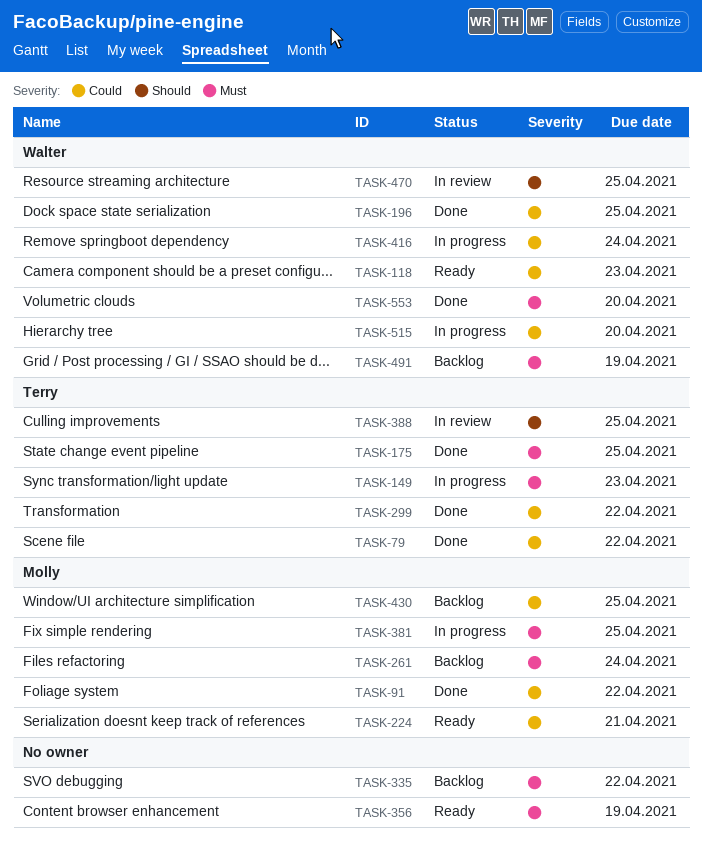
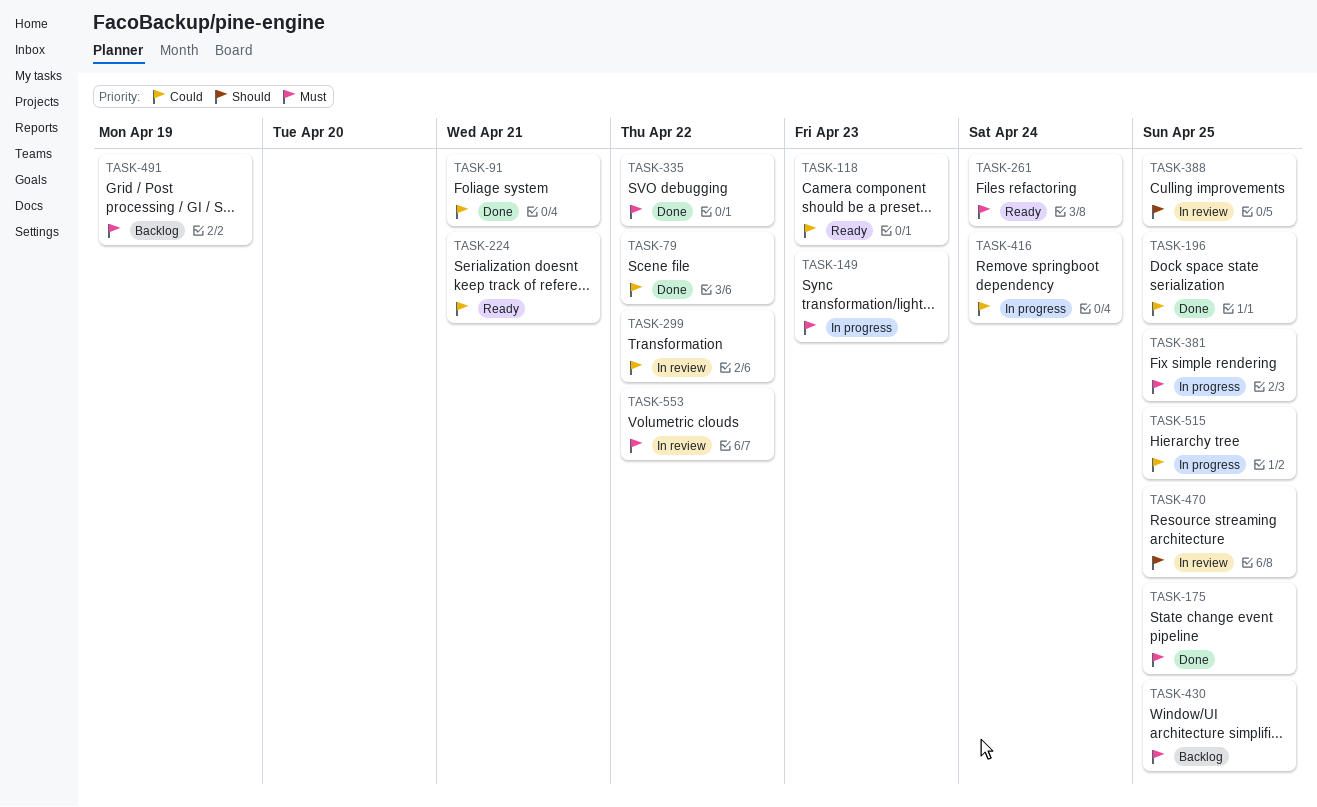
TASK-91, due: Apr 22 -> Apr 21
TASK-261, status: Backlog -> Ready
TASK-299, status: Done -> In review
TASK-335, status: Backlog -> Done
TASK-356: present -> none
TASK-430, priority: Could -> Must
TASK-515, due: Apr 20 -> Apr 25
TASK-553, status: Done -> In review
TASK-553, due: Apr 20 -> Apr 22

